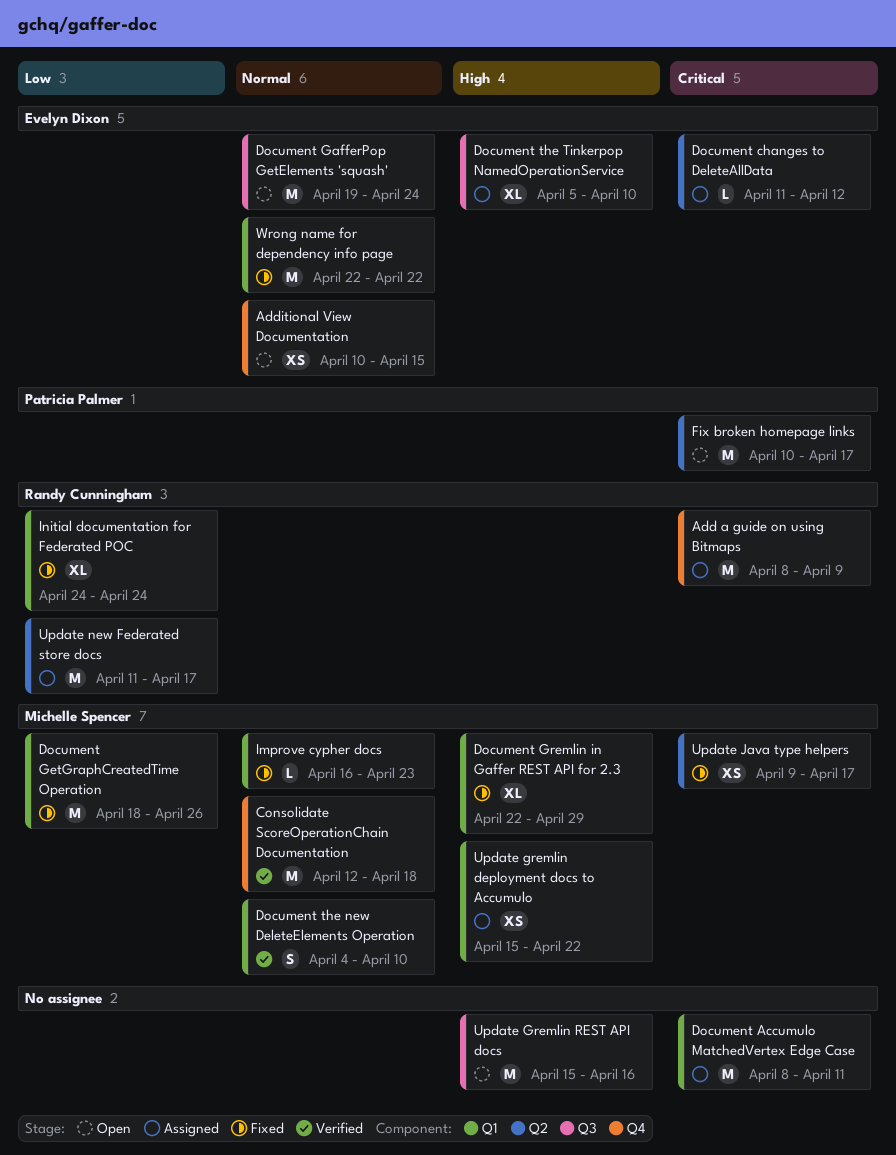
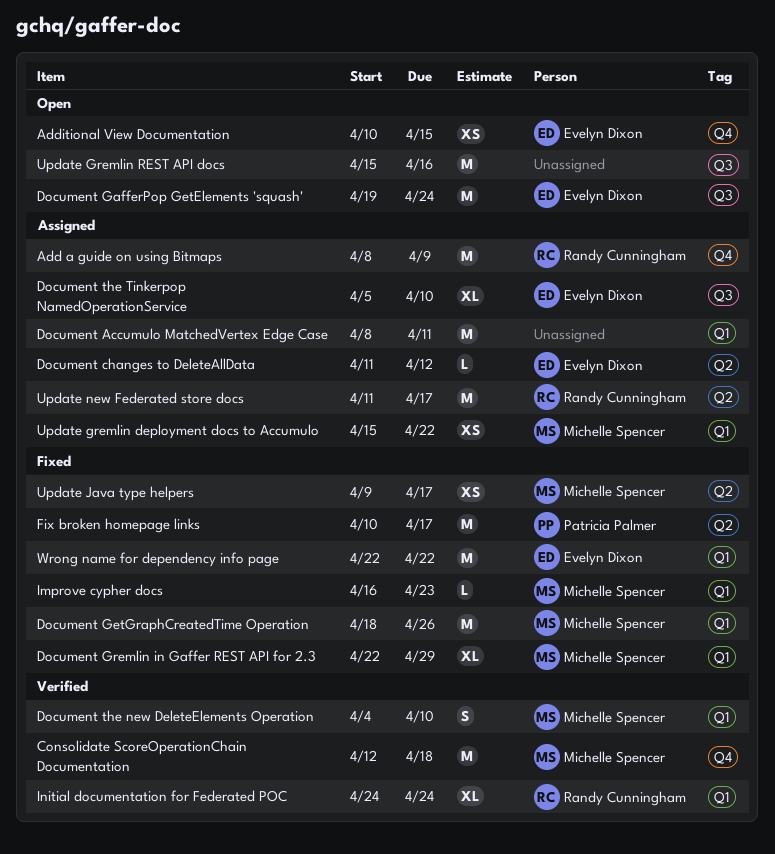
Fix broken homepage links, status: Open -> Fixed
Initial documentation for Federated POC, status: Fixed -> Verified

